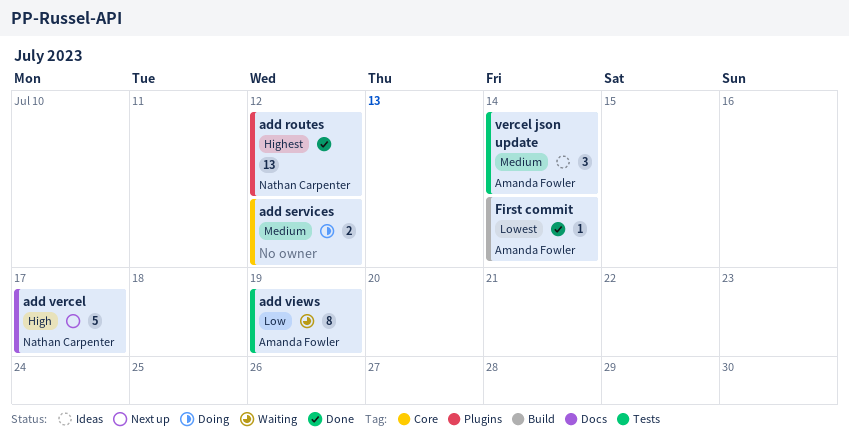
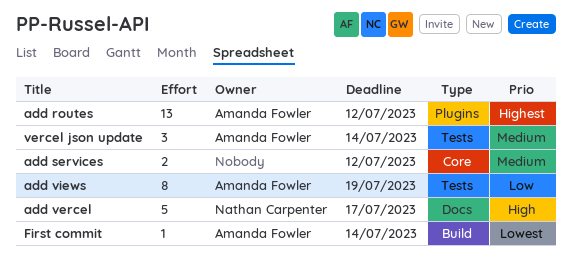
add routes, owner: Nathan Carpenter -> Amanda Fowler

